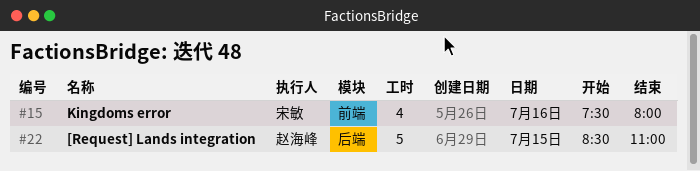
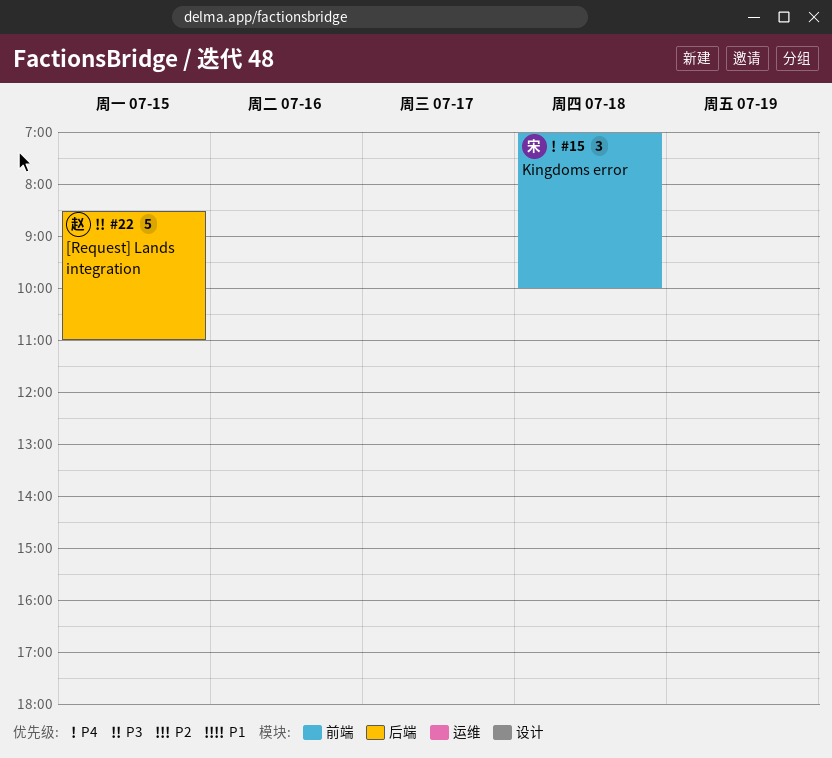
#15, estimate: 4 -> 3
#15, day: Jul 16 -> Jul 18
#15, begins: 07:30 -> 07:00
#15, ends: 08:00 -> 10:00

